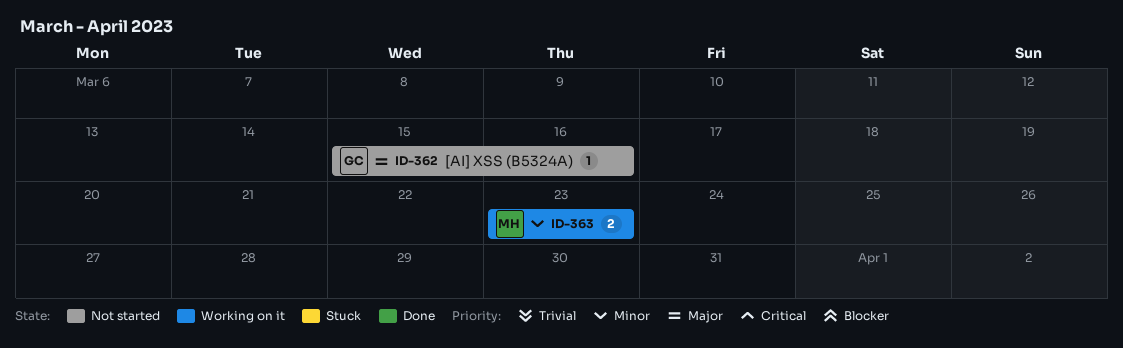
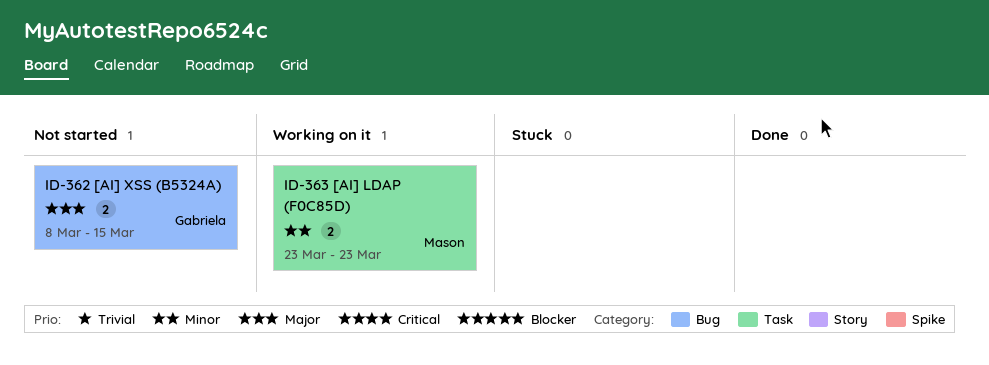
ID-362, estimate: 1 -> 2
ID-362, start: Mar 15 -> Mar 8
ID-362, due: Mar 16 -> Mar 15

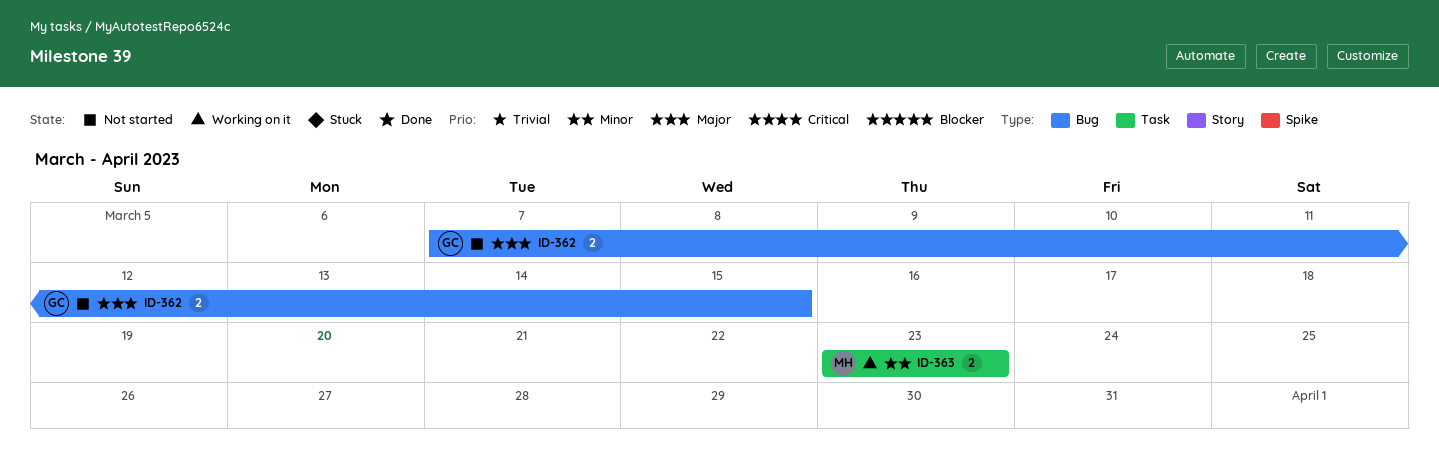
ID-362, start: Mar 8 -> Mar 7

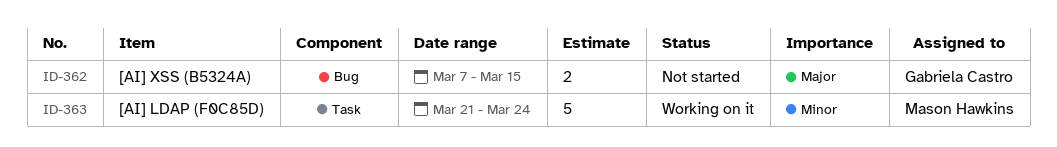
ID-363, estimate: 2 -> 5
ID-363, start: Mar 23 -> Mar 21
ID-363, due: Mar 23 -> Mar 24

